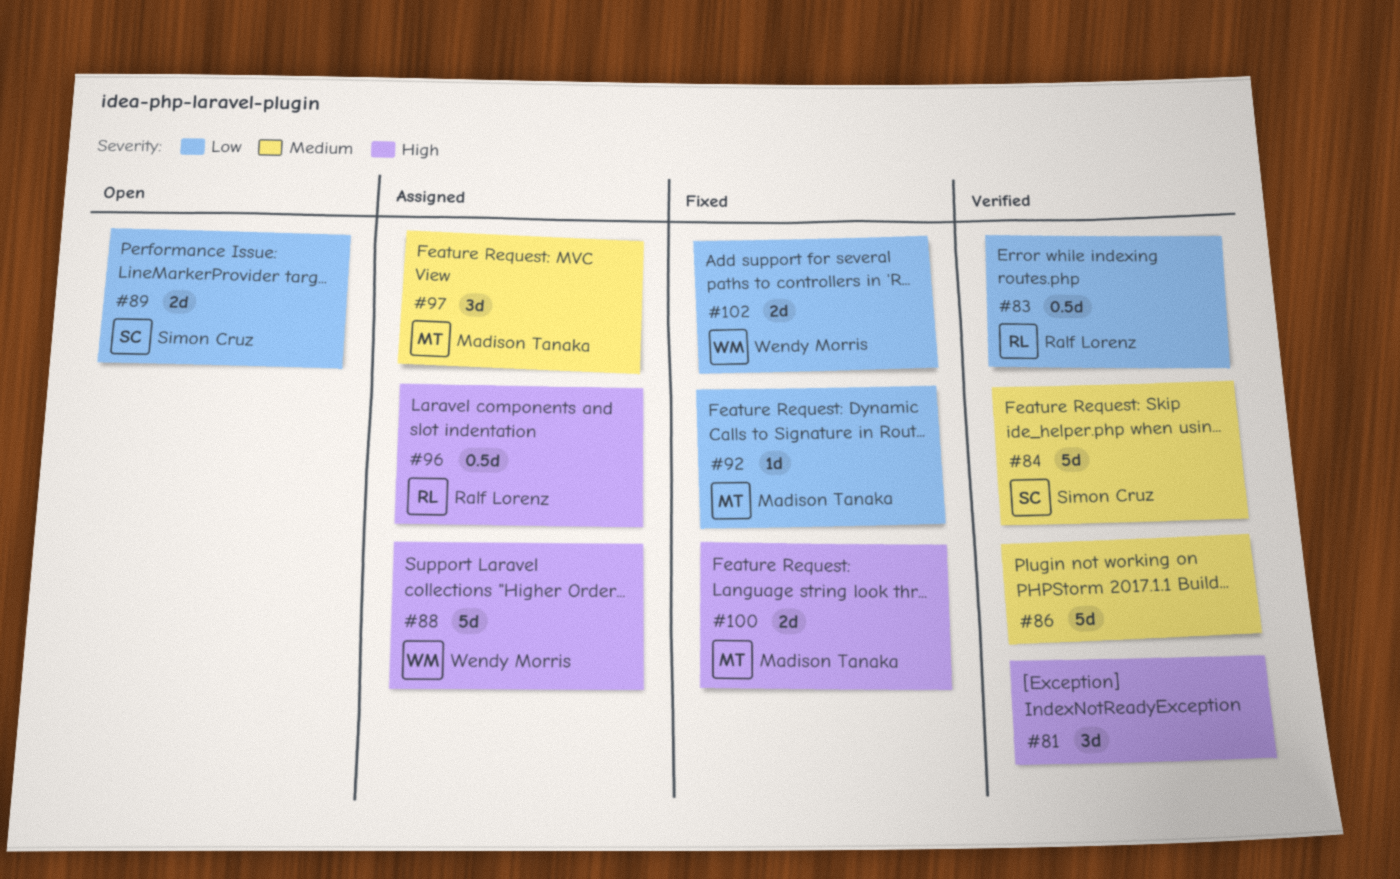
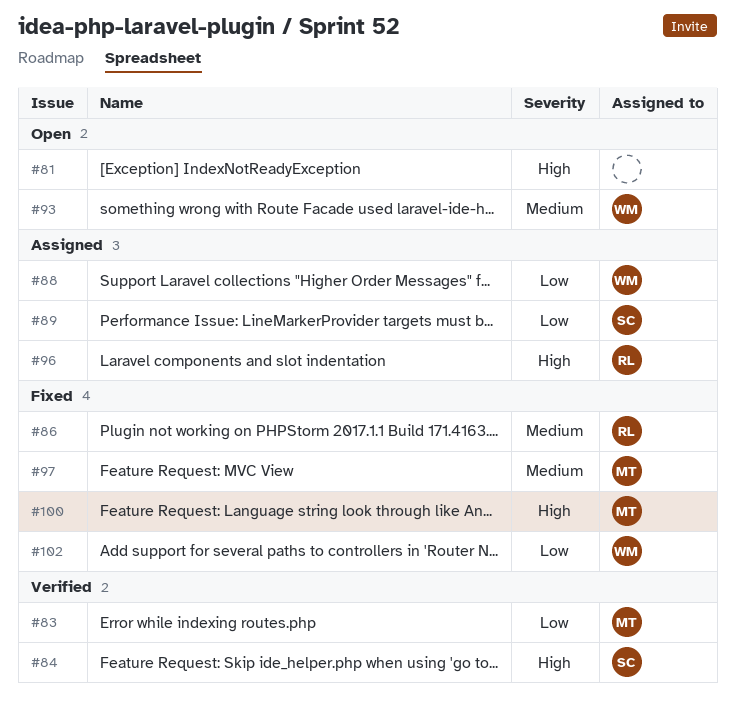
#81, status: Verified -> Open
#83, owner: Ralf Lorenz -> Madison Tanaka
#84, priority: Medium -> High
#86, status: Verified -> Fixed
#86, owner: none -> Ralf Lorenz
#88, priority: High -> Low
#89, status: Open -> Assigned
#92: present -> none
#93: none -> present
#97, status: Assigned -> Fixed

